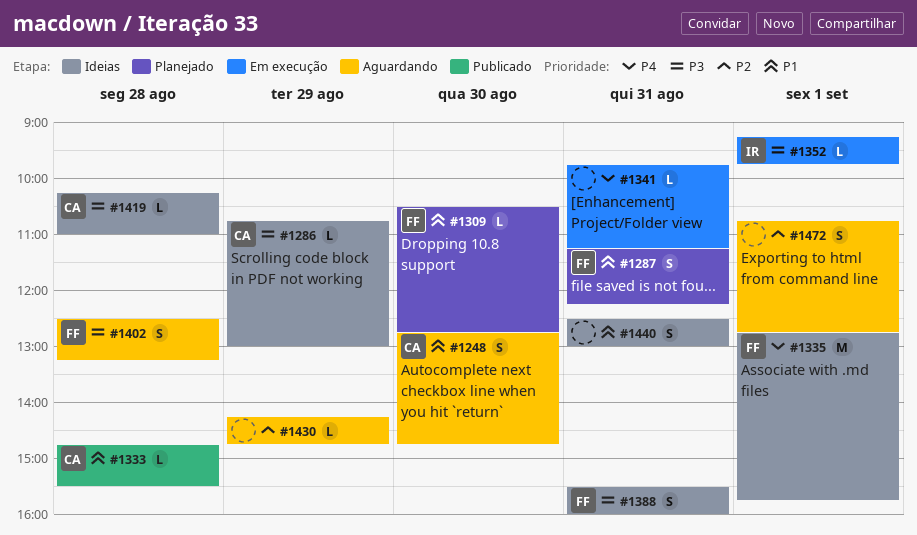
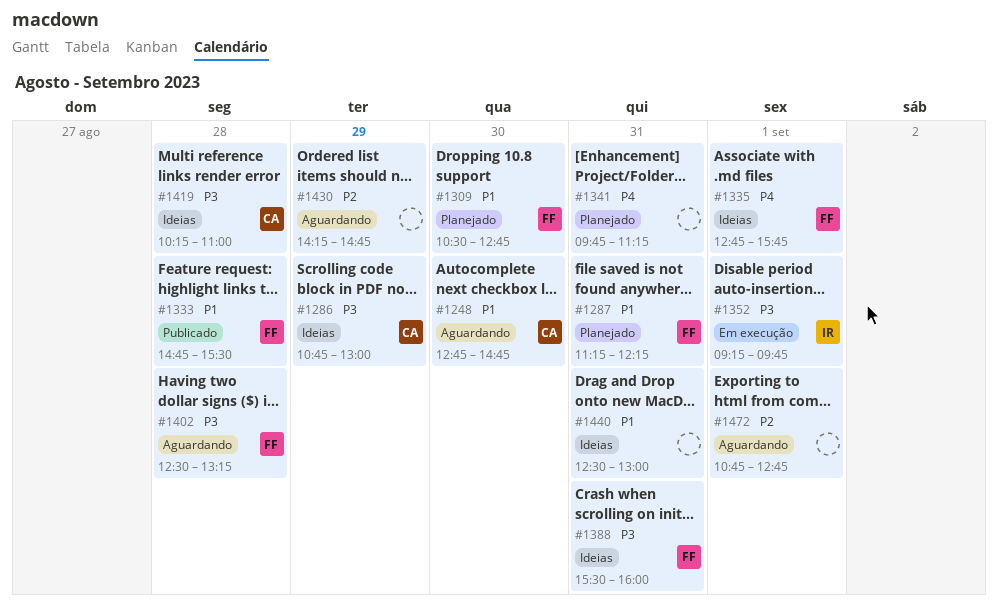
#1333, owner: CA -> FF
#1341, status: Em execução -> Planejado

